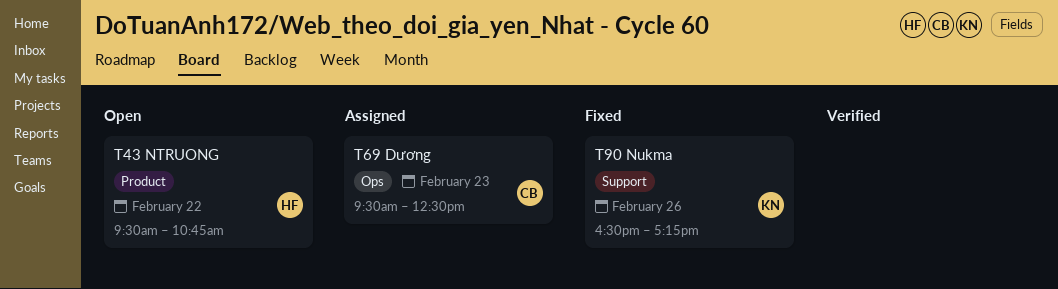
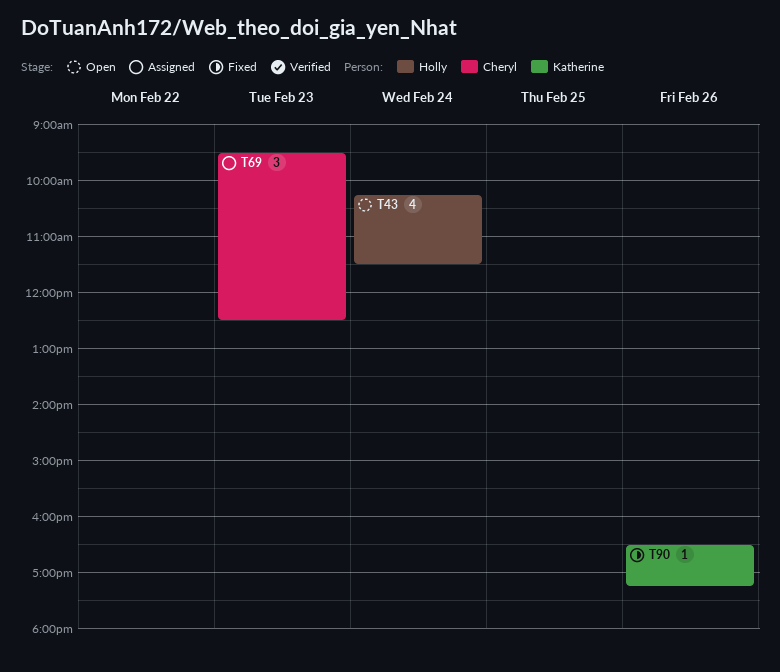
T43, day: Feb 22 -> Feb 24
T43, begins: 09:30 -> 10:15
T43, ends: 10:45 -> 11:30

